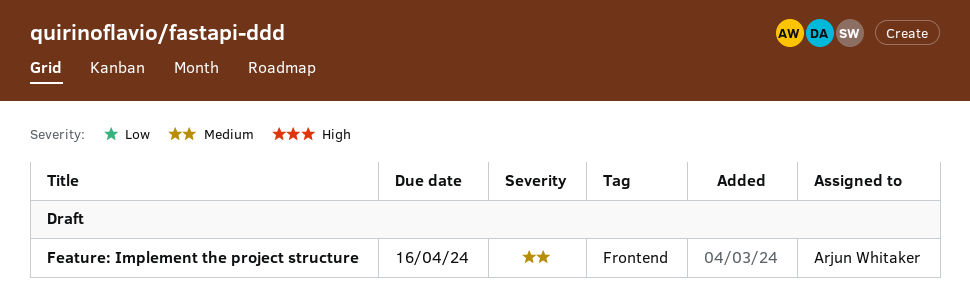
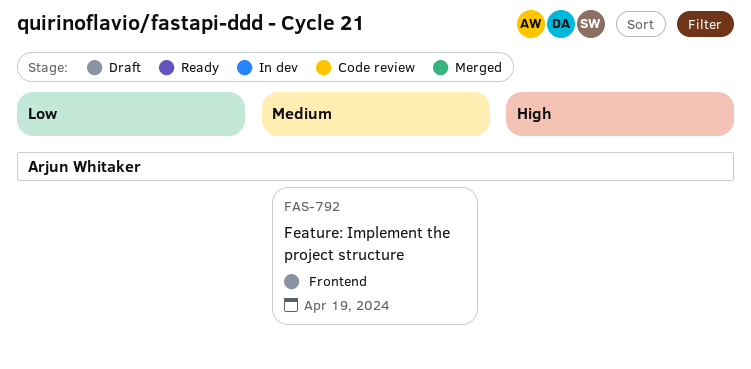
Feature: Implement the project structure, due: Apr 16 -> Apr 19

